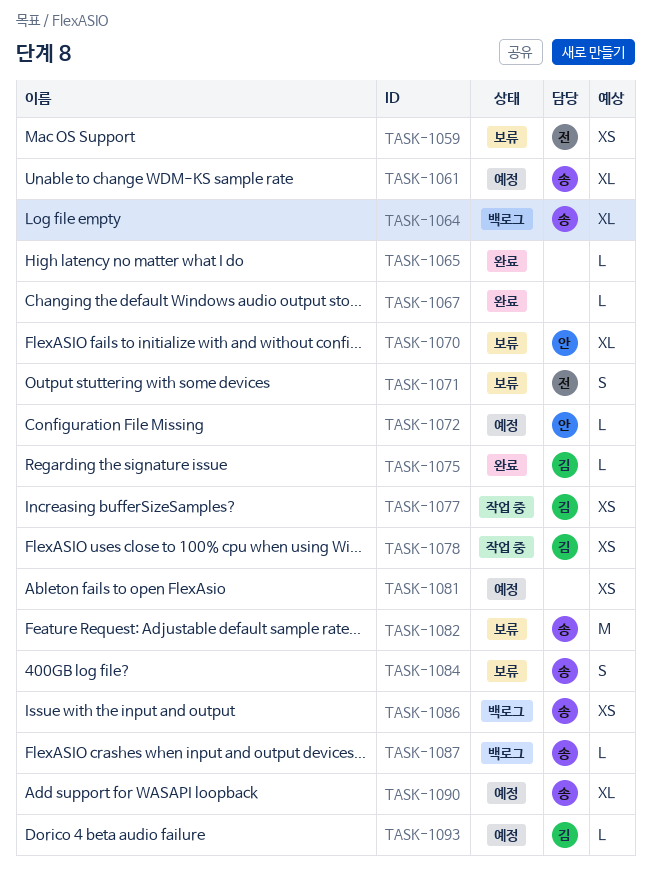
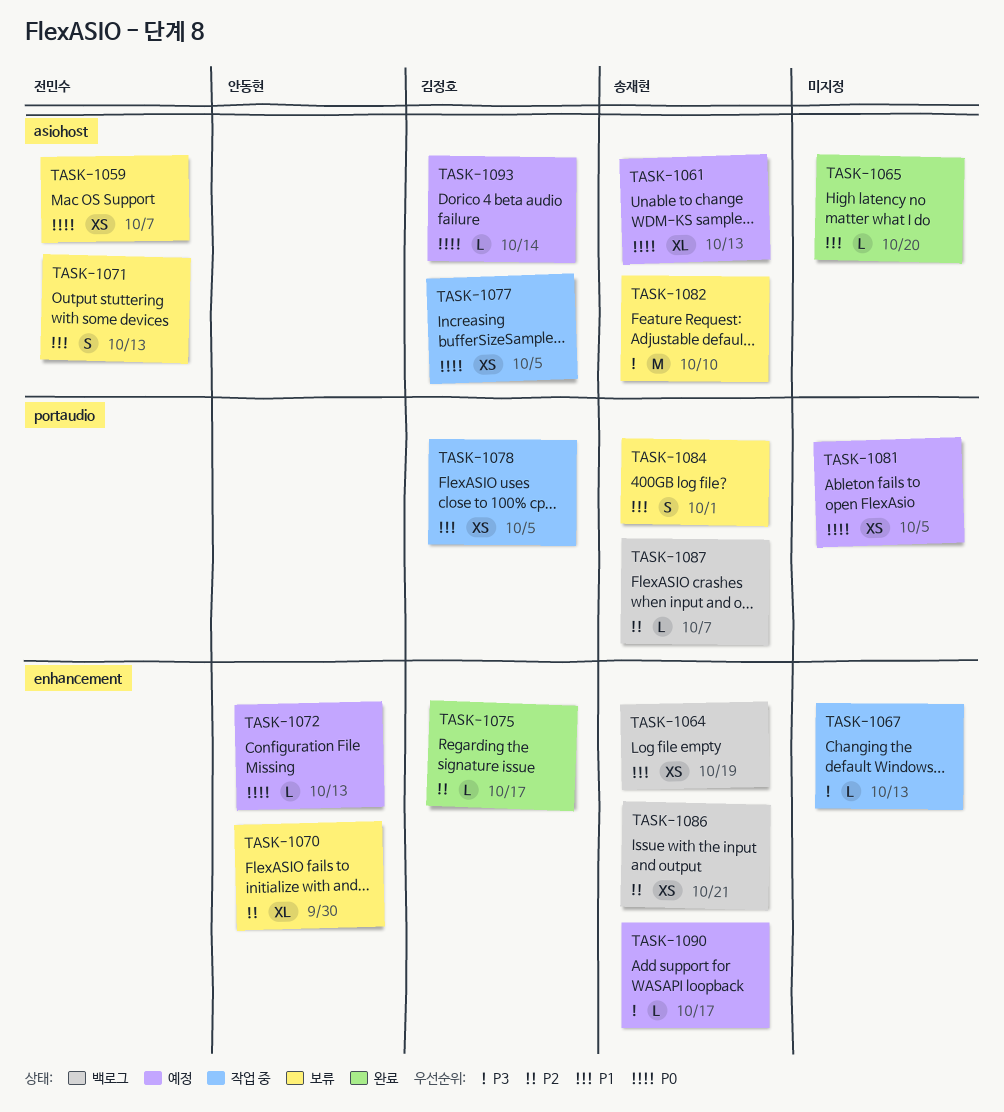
TASK-1064, estimate: XL -> XS
TASK-1067, status: 완료 -> 작업 중
TASK-1090, estimate: XL -> L

